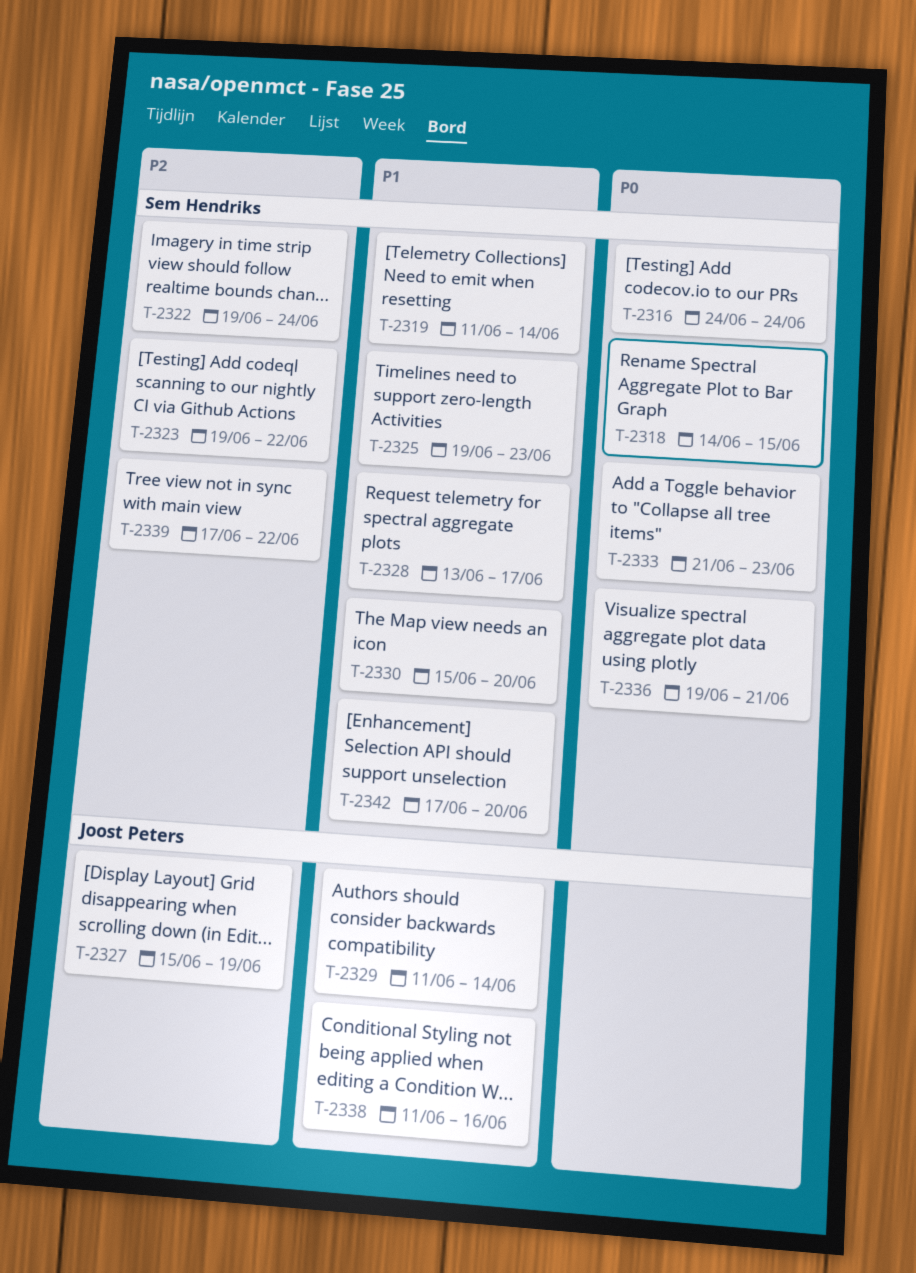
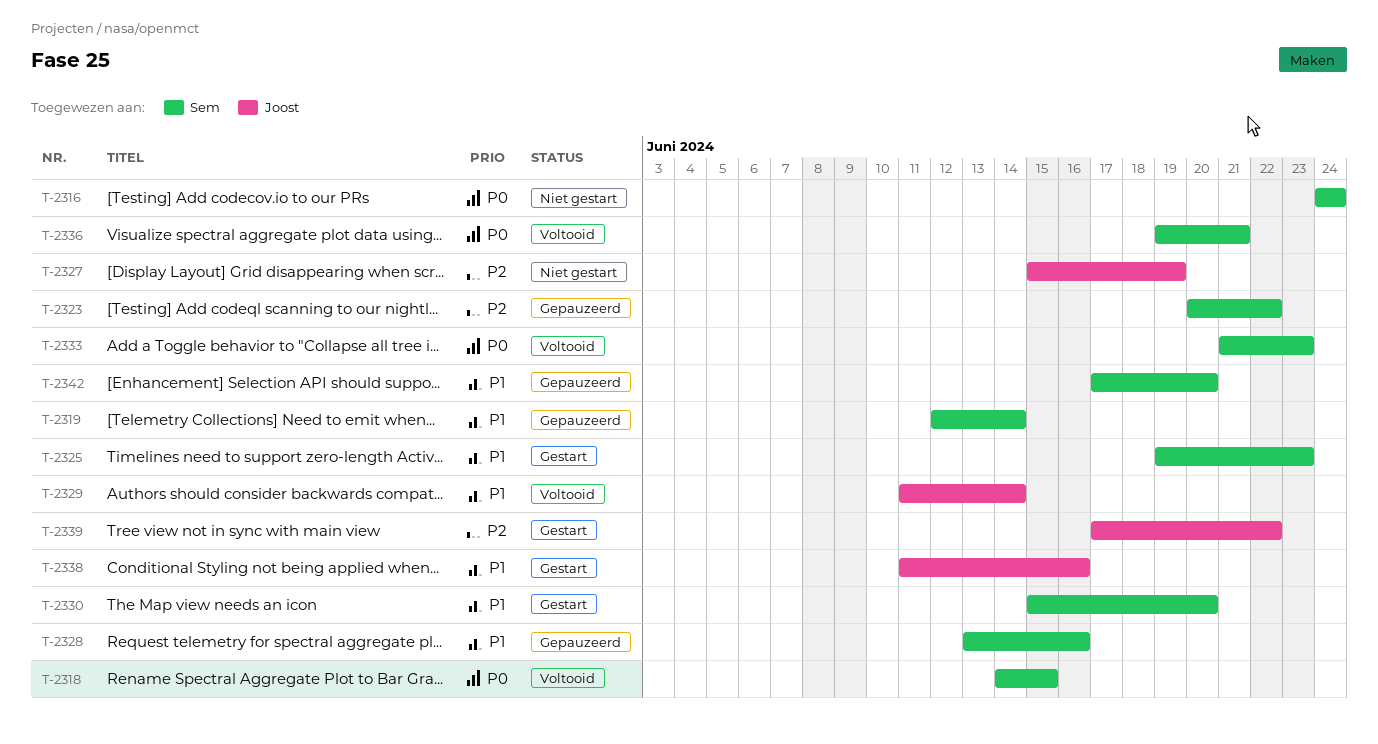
T-2319, start: Jun 11 -> Jun 12
T-2322: present -> none
T-2323, start: Jun 19 -> Jun 20
T-2328, due: Jun 17 -> Jun 16
T-2339, owner: Sem Hendriks -> Joost Peters

